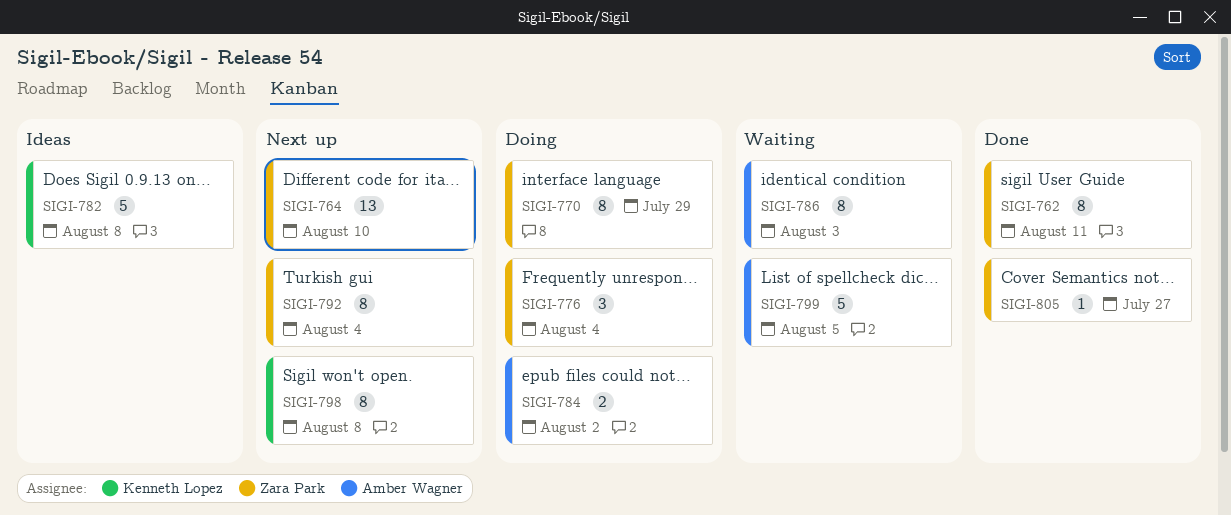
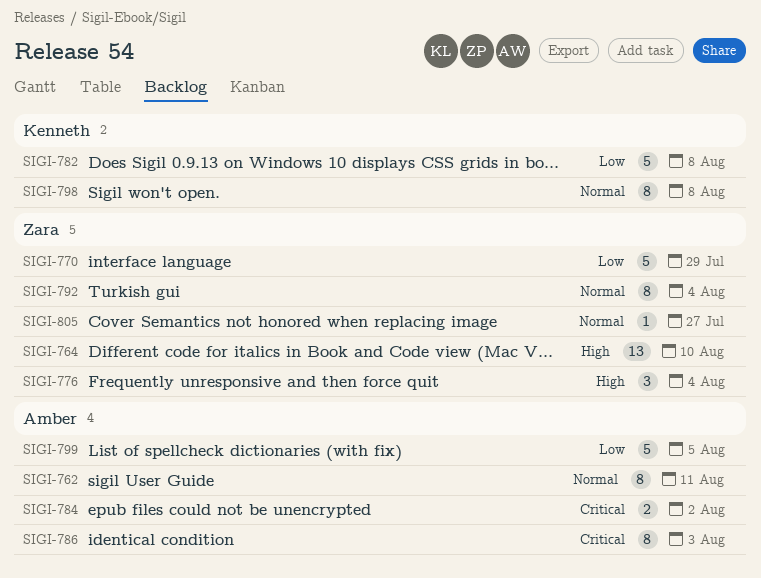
SIGI-762, owner: Zara Park -> Amber Wagner
SIGI-770, estimate: 8 -> 5

